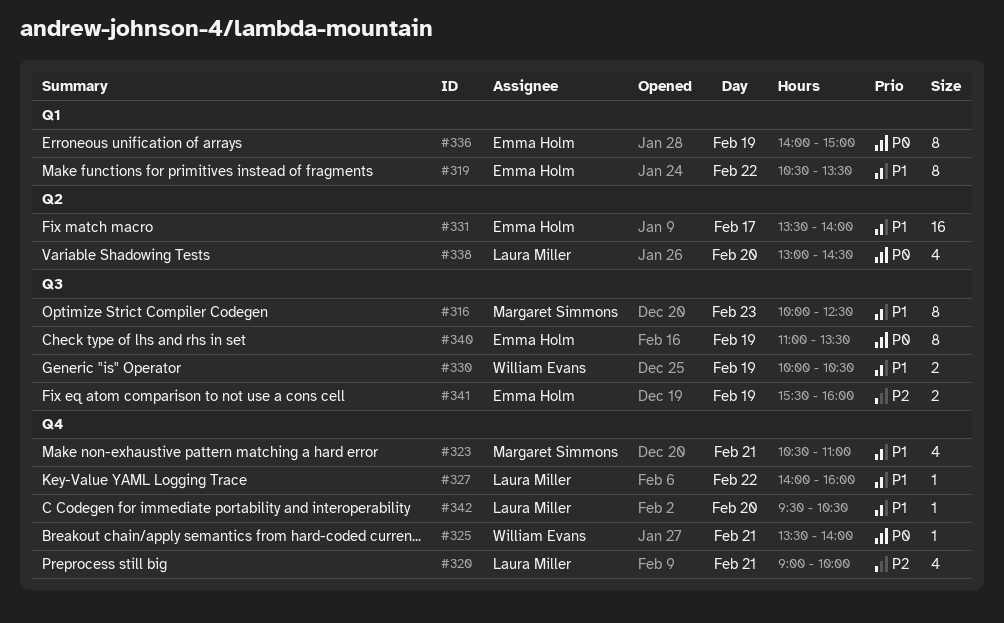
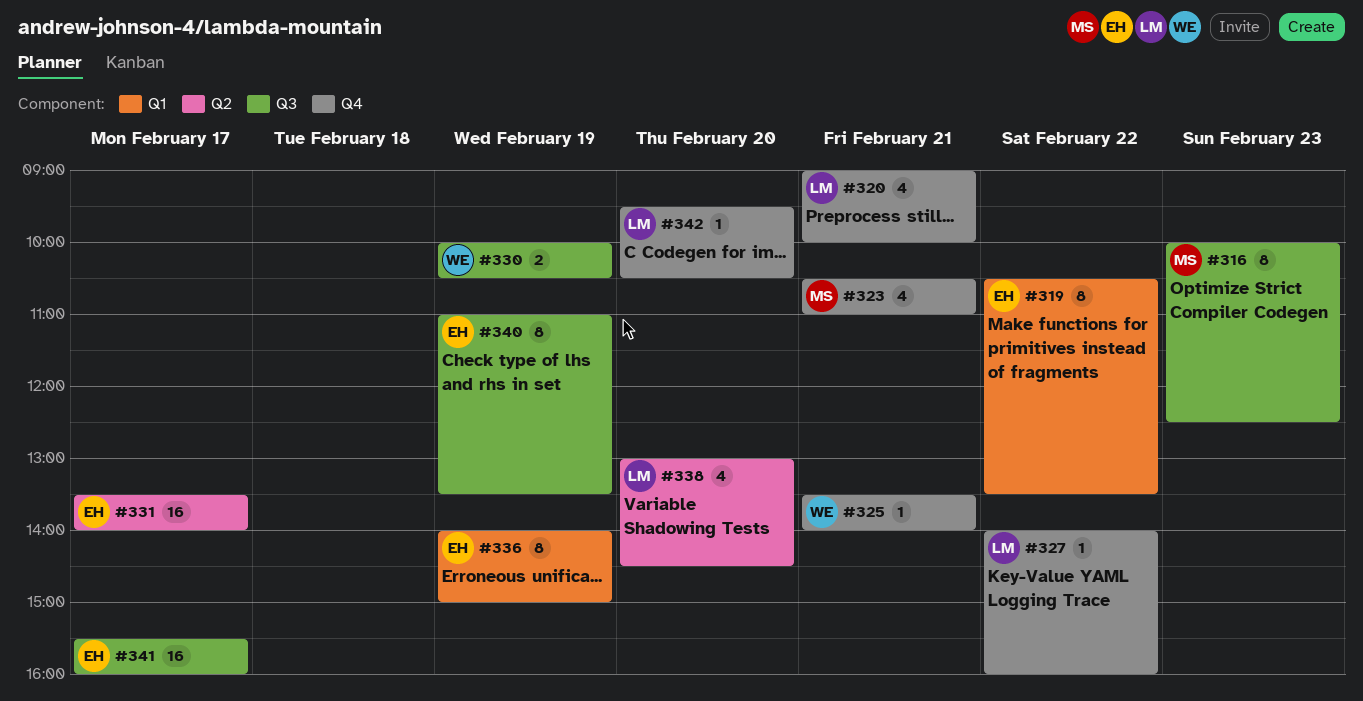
#341, estimate: 2 -> 16
#341, day: Feb 19 -> Feb 17

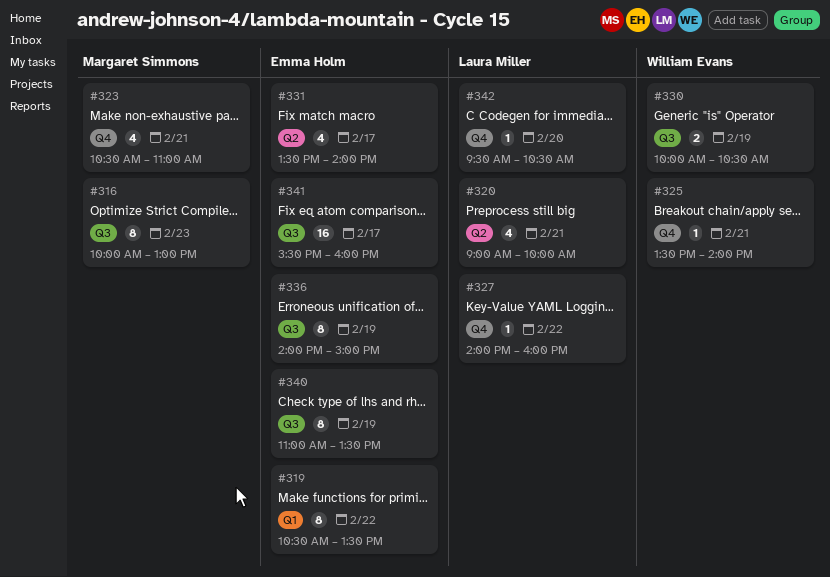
#316, ends: 12:30 -> 13:00
#320, label: Q4 -> Q2
#331, estimate: 16 -> 4
#336, label: Q1 -> Q3
#338: present -> none

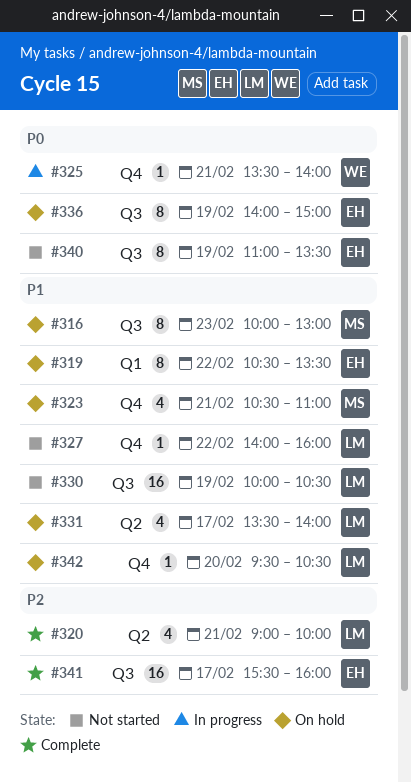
#330, owner: William Evans -> Laura Miller
#330, estimate: 2 -> 16
#331, owner: Emma Holm -> Laura Miller

